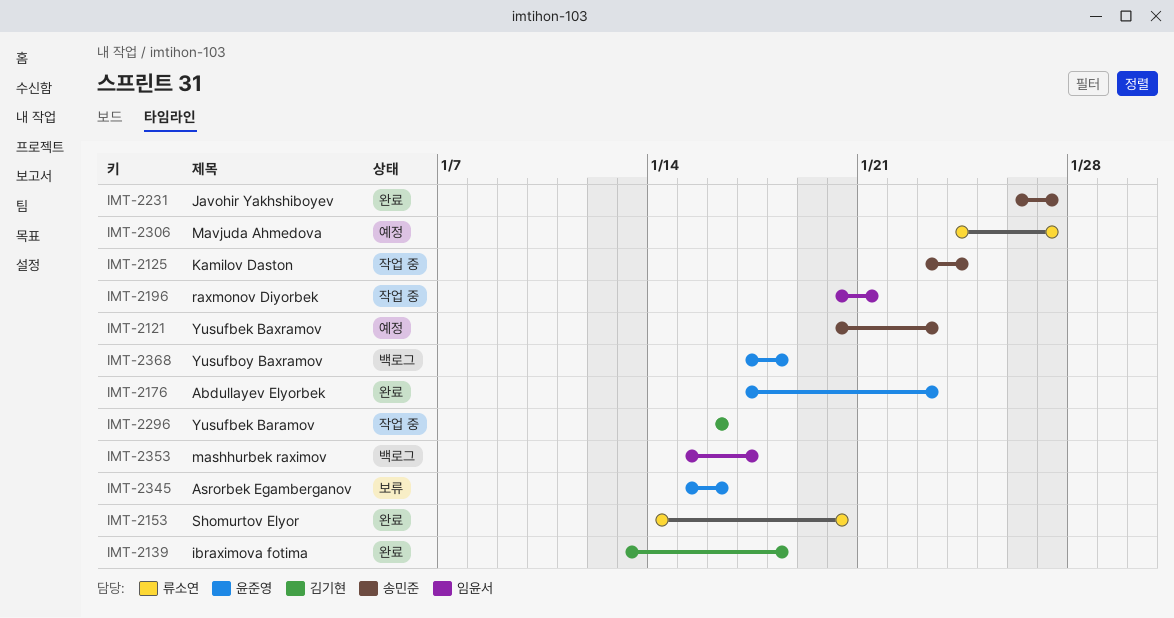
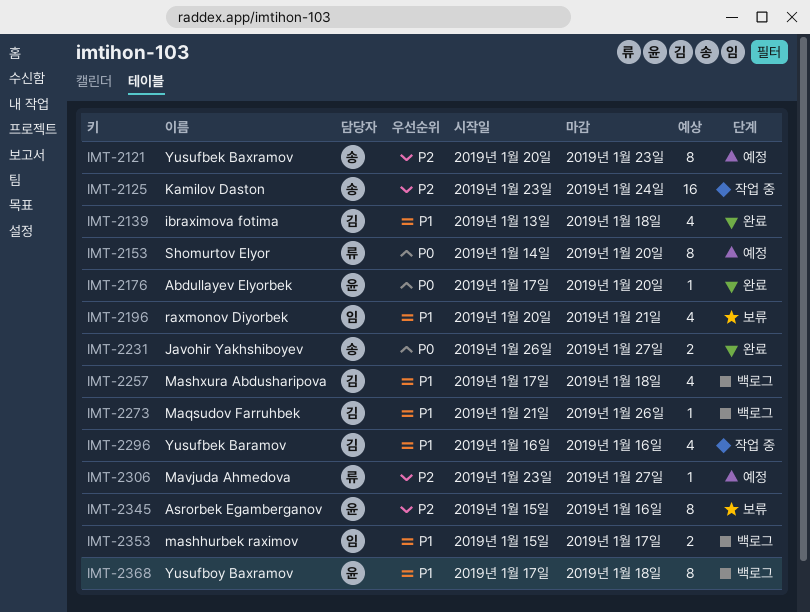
IMT-2153, status: 완료 -> 예정
IMT-2176, due: Jan 23 -> Jan 20
IMT-2196, status: 작업 중 -> 보류
IMT-2257: none -> present
IMT-2273: none -> present
IMT-2306, start: Jan 24 -> Jan 23

